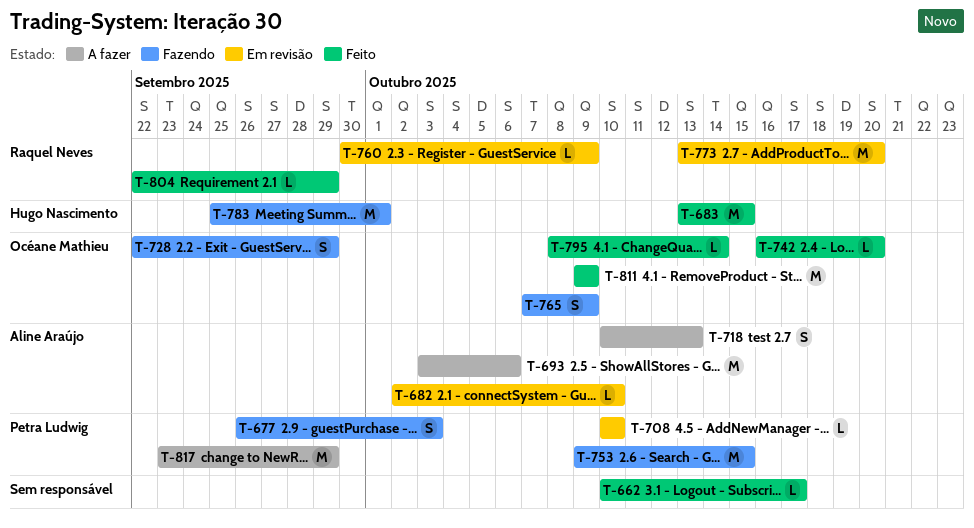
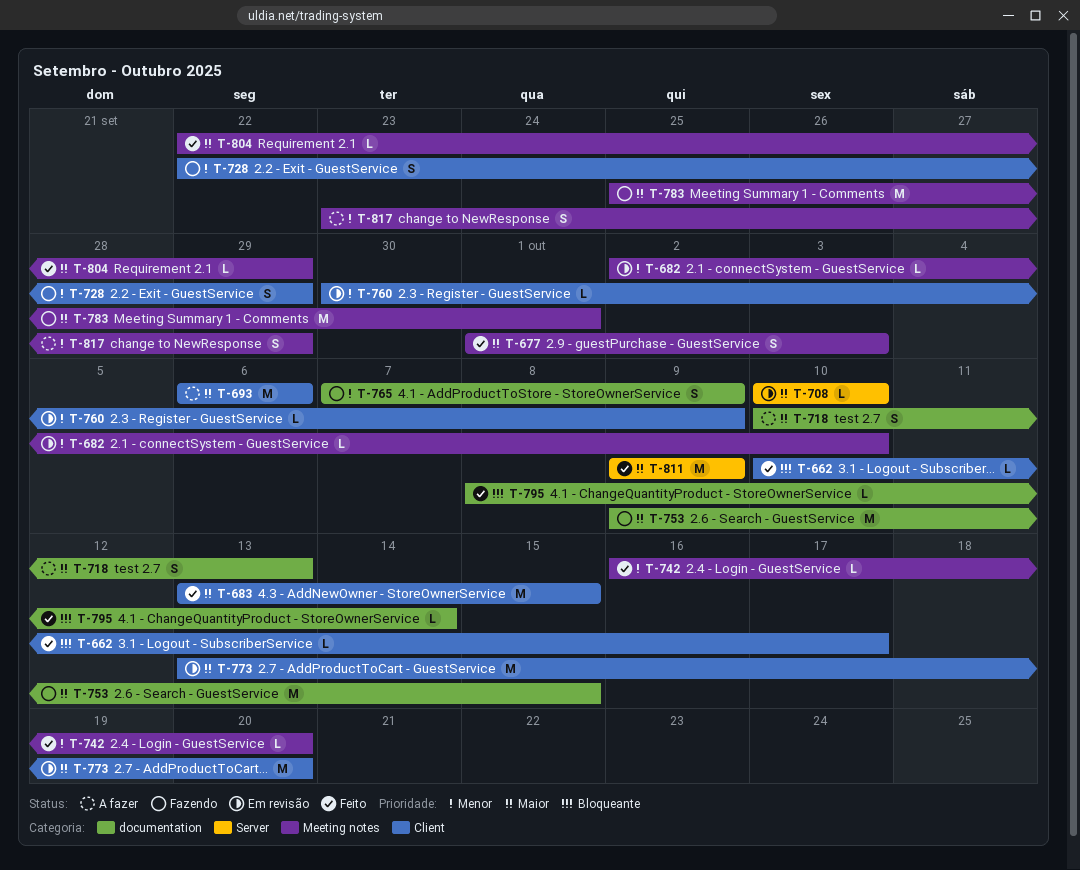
T-677, status: Fazendo -> Feito
T-677, start: Sep 26 -> Oct 1
T-693, start: Oct 3 -> Oct 6
T-817, estimate: M -> S

